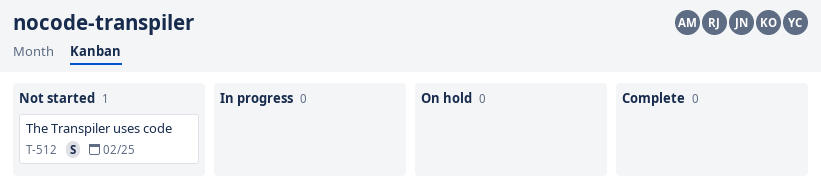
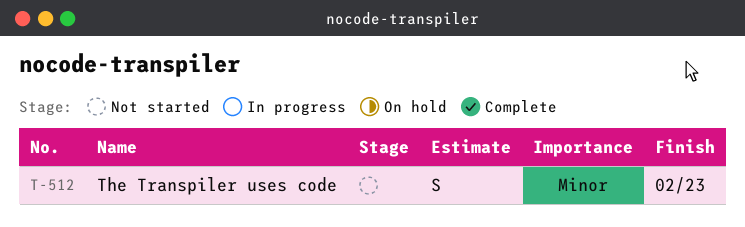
T-512, due: Feb 25 -> Feb 23

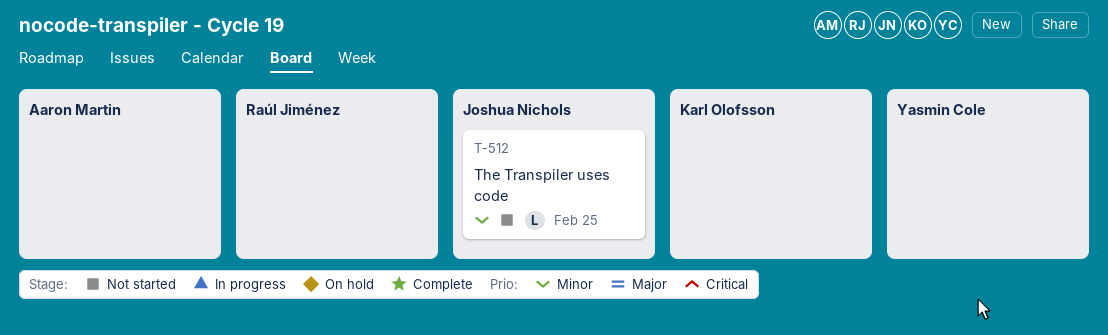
T-512, estimate: S -> L
T-512, due: Feb 23 -> Feb 25

